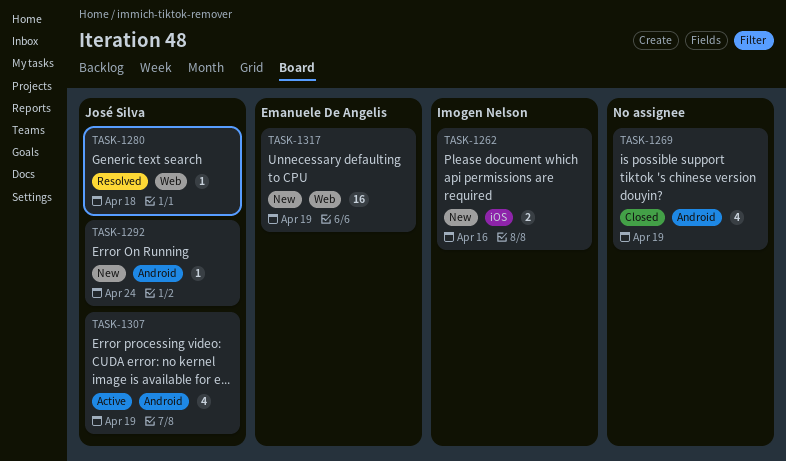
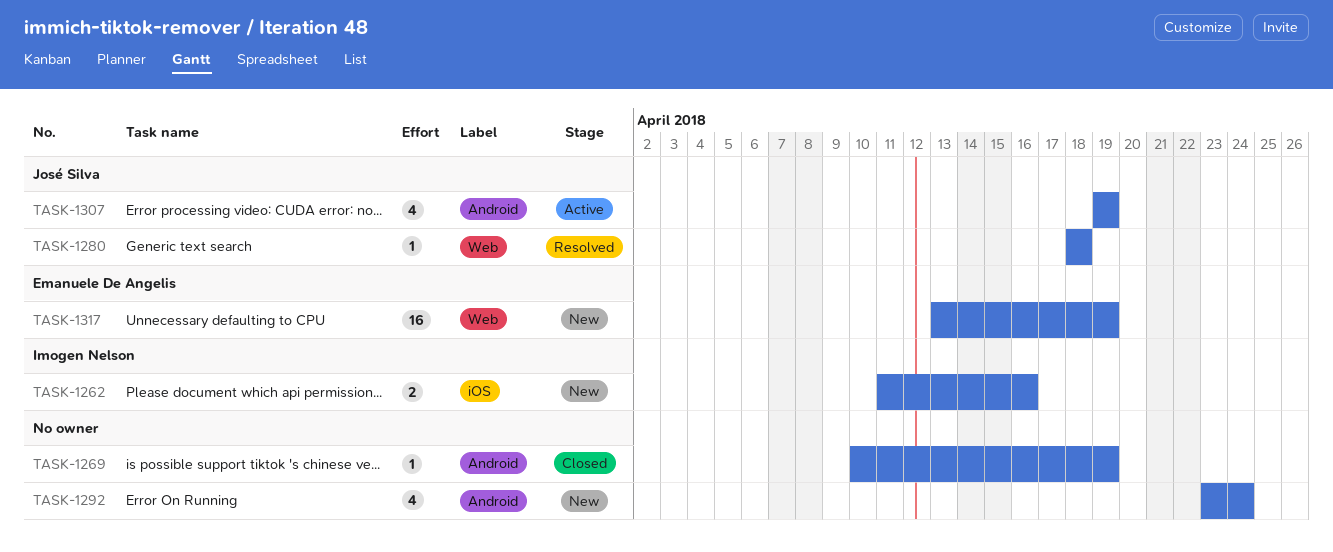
TASK-1269, estimate: 4 -> 1
TASK-1292, owner: José Silva -> none
TASK-1292, estimate: 1 -> 4

